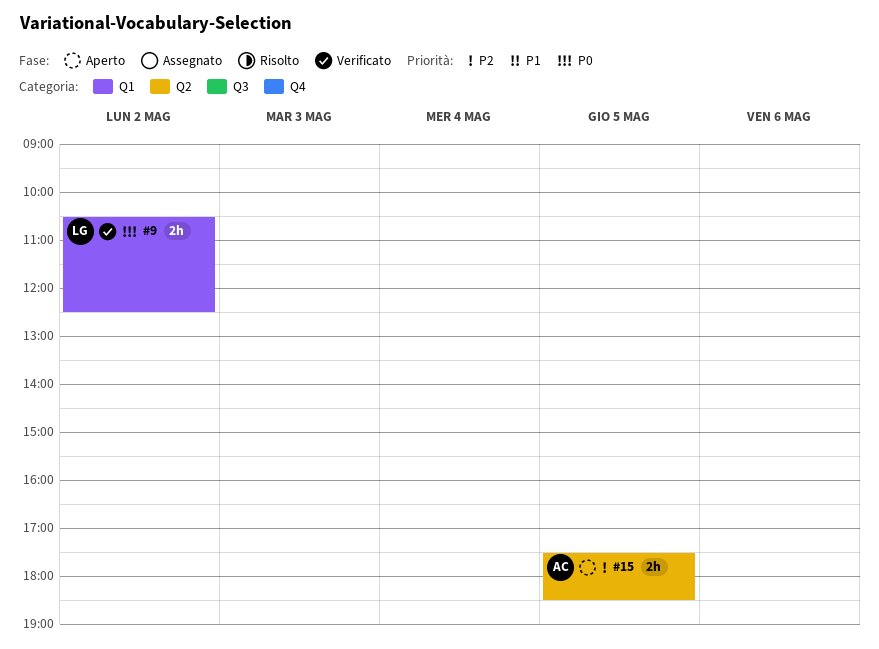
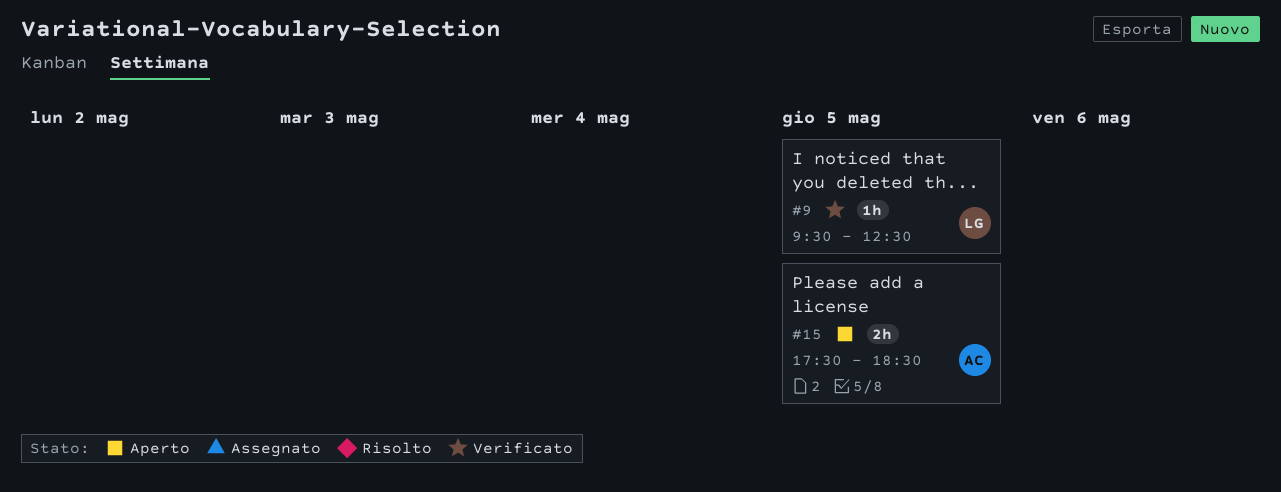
#9, estimate: 2h -> 1h
#9, day: May 2 -> May 5
#9, begins: 10:30 -> 09:30

